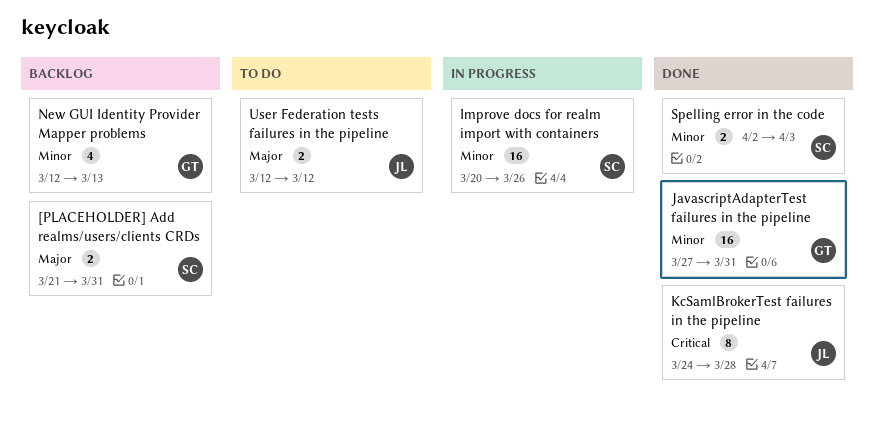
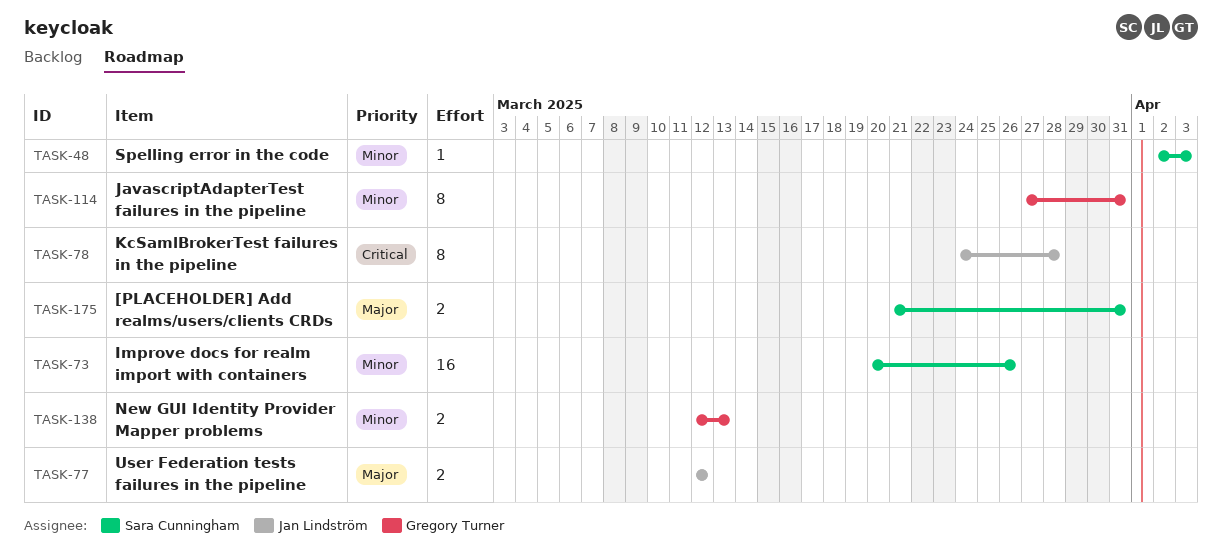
JavascriptAdapterTest failures in the pipeline, estimate: 16 -> 8
New GUI Identity Provider Mapper problems, estimate: 4 -> 2
Spelling error in the code, estimate: 2 -> 1

